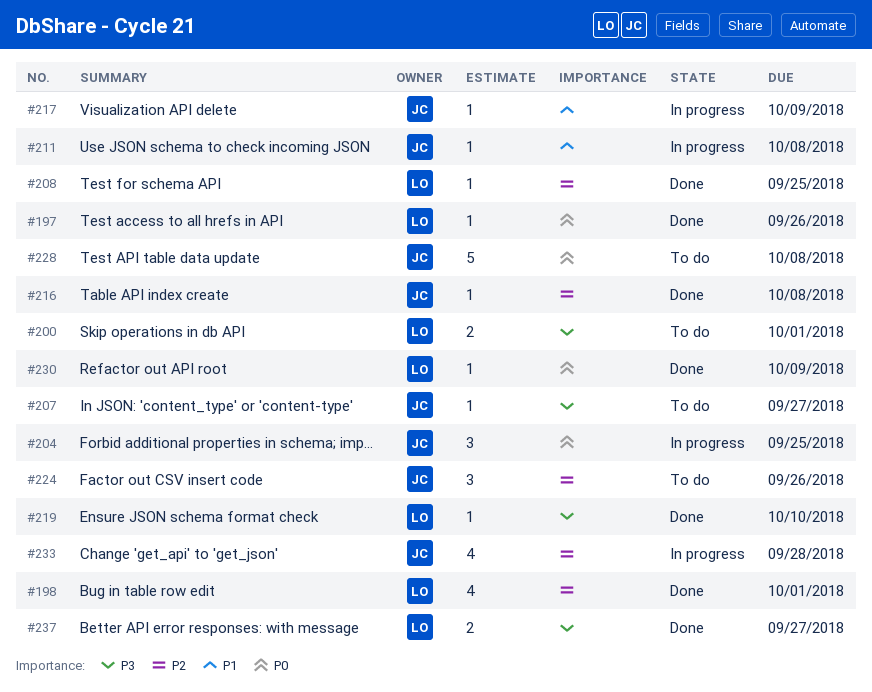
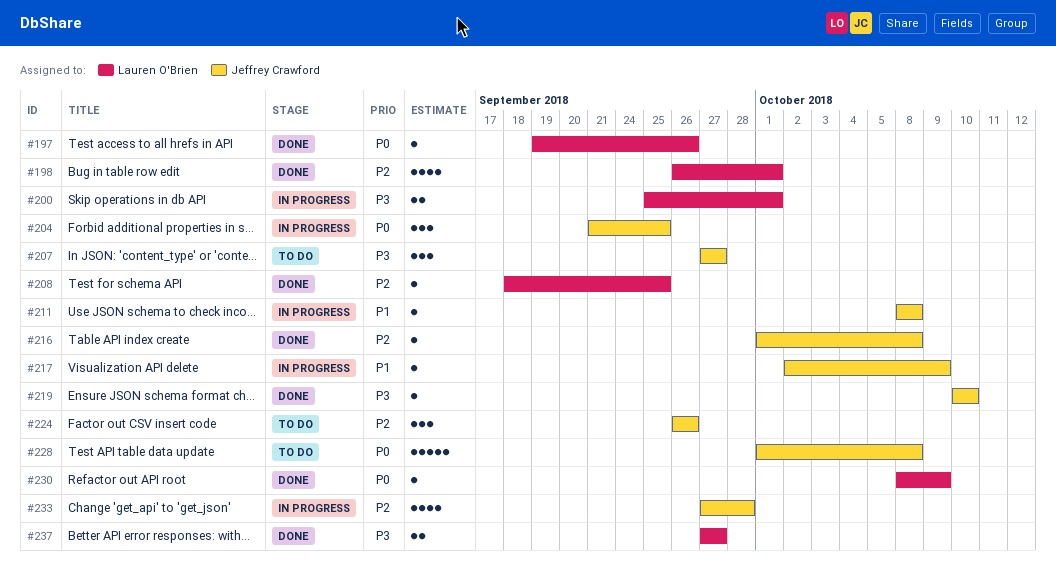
#200, status: To do -> In progress
#207, estimate: 1 -> 3
#219, owner: Lauren O'Brien -> Jeffrey Crawford

